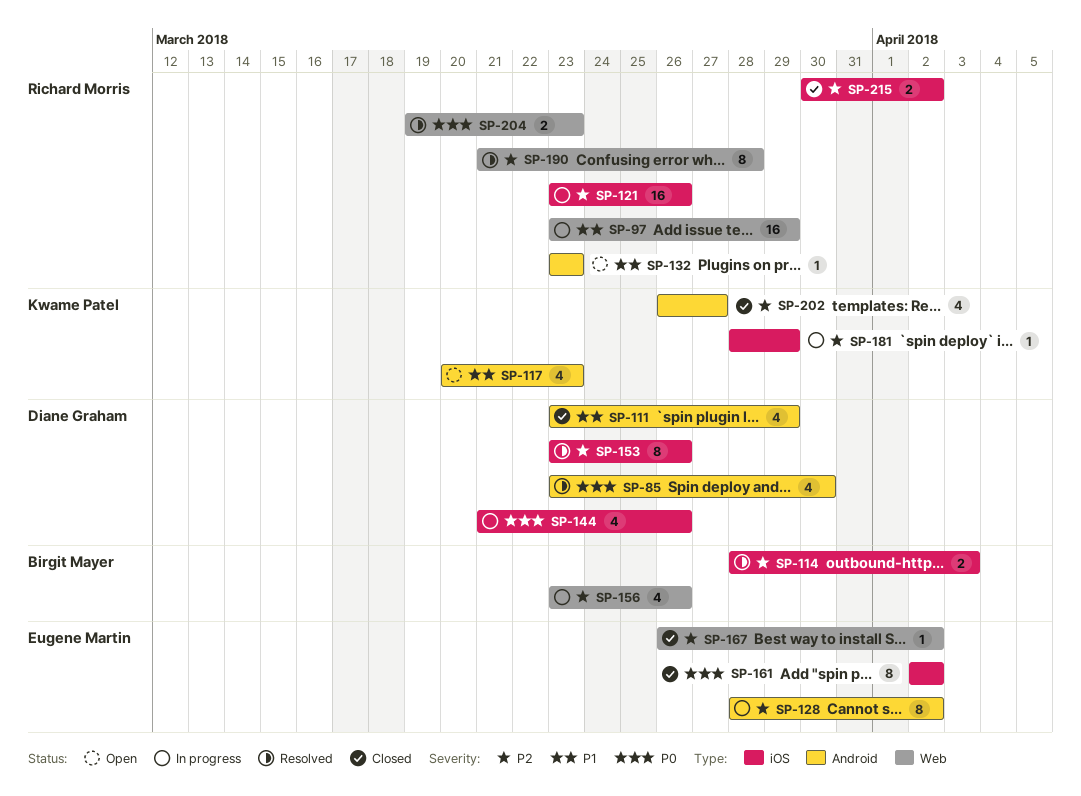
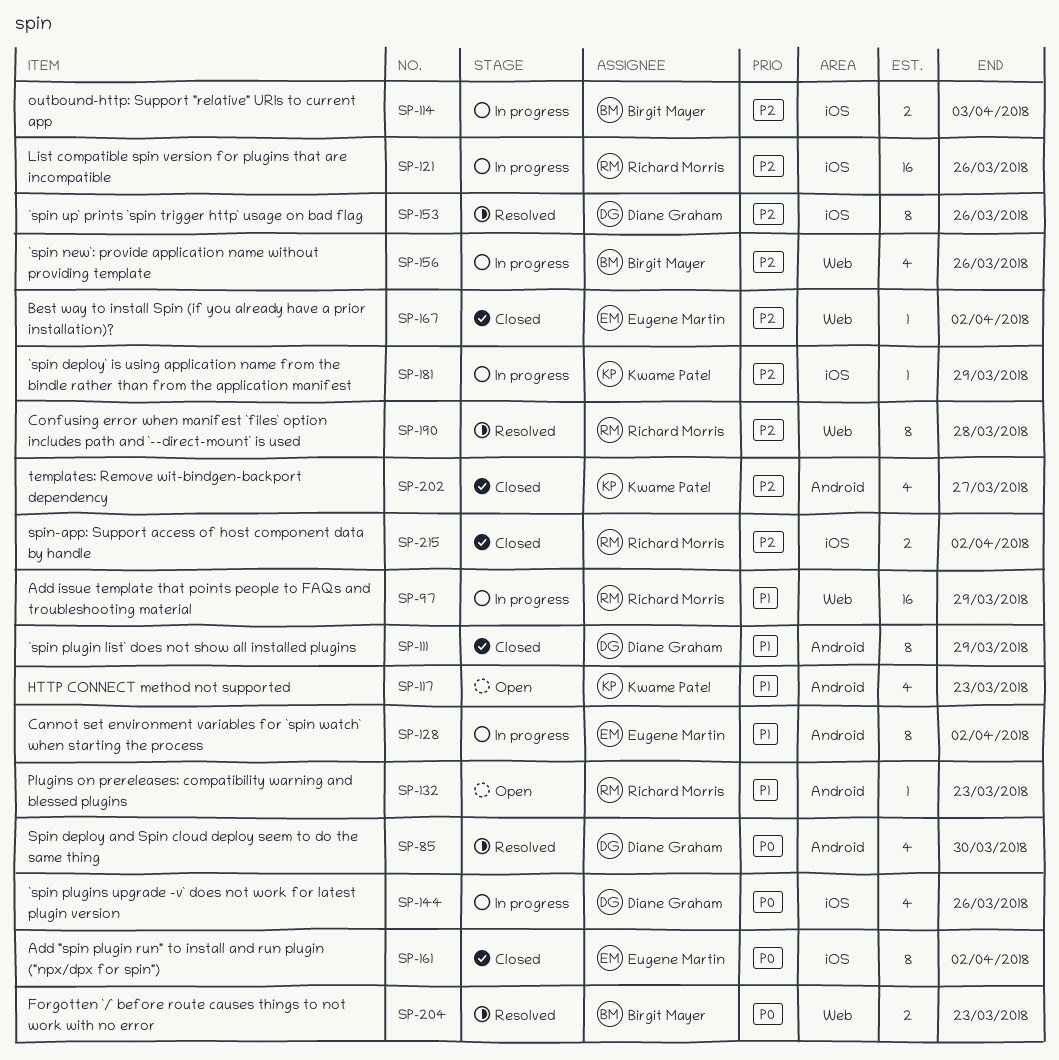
SP-111, estimate: 4 -> 8
SP-114, status: Resolved -> In progress
SP-128, priority: P2 -> P1
SP-204, owner: Richard Morris -> Birgit Mayer

